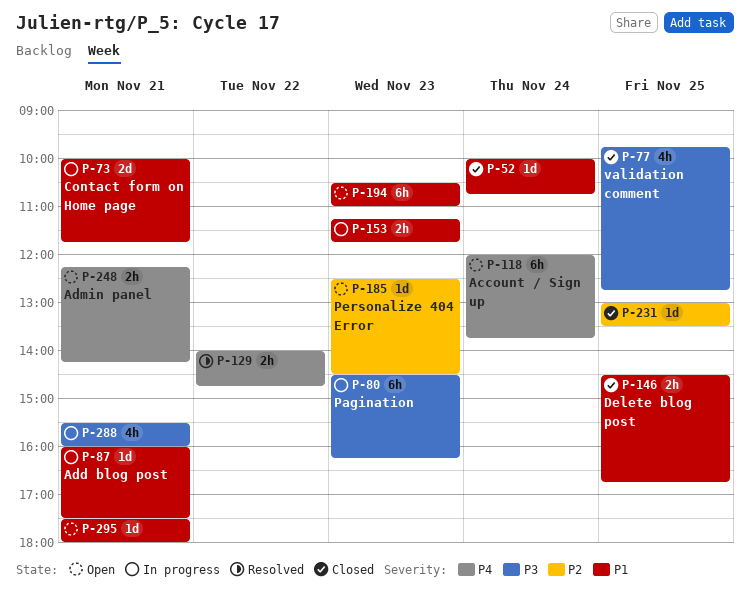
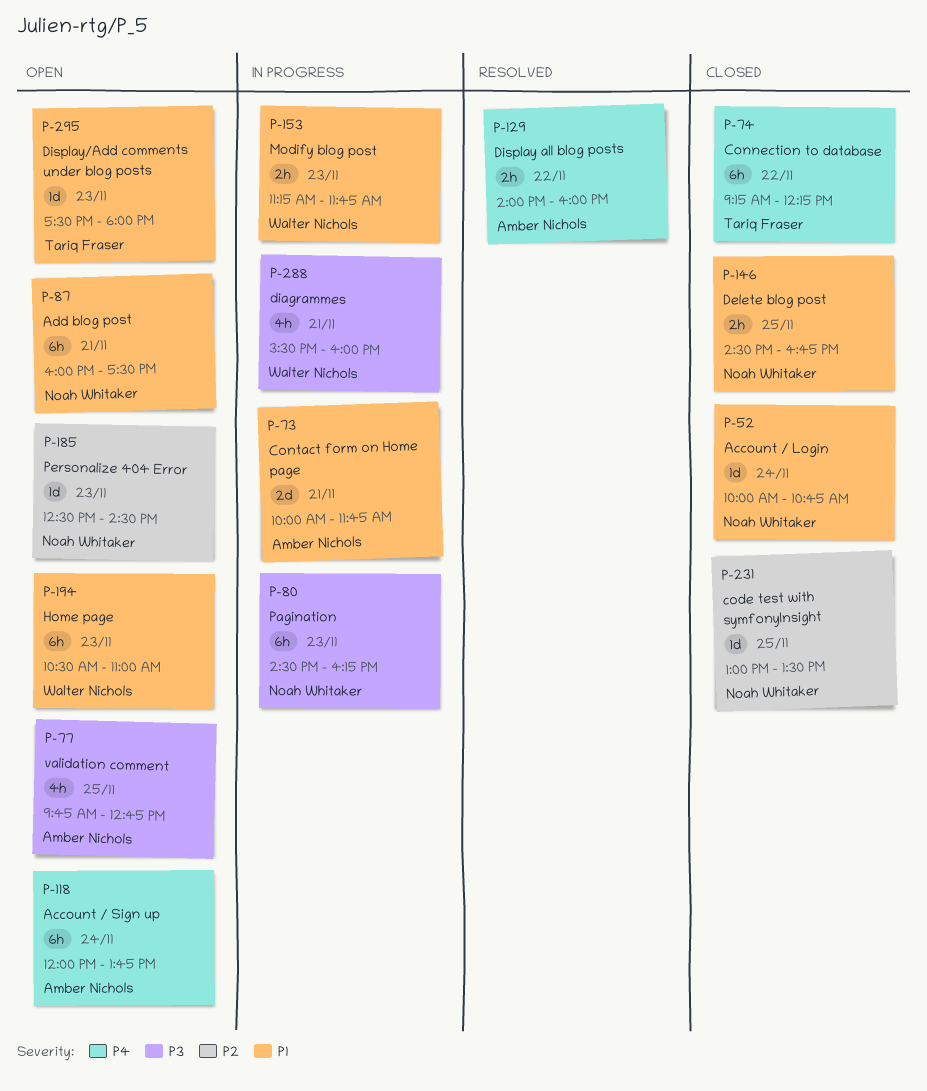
P-74: none -> present
P-77, status: Closed -> Open
P-87, status: In progress -> Open
P-87, estimate: 1d -> 6h
P-129, ends: 14:45 -> 16:00
P-248: present -> none
P-295, day: Nov 21 -> Nov 23

